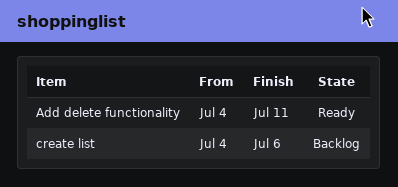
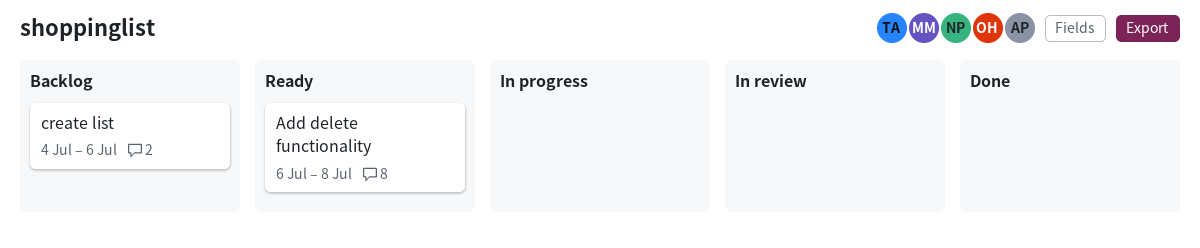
Add delete functionality, start: Jul 4 -> Jul 6
Add delete functionality, due: Jul 11 -> Jul 8

